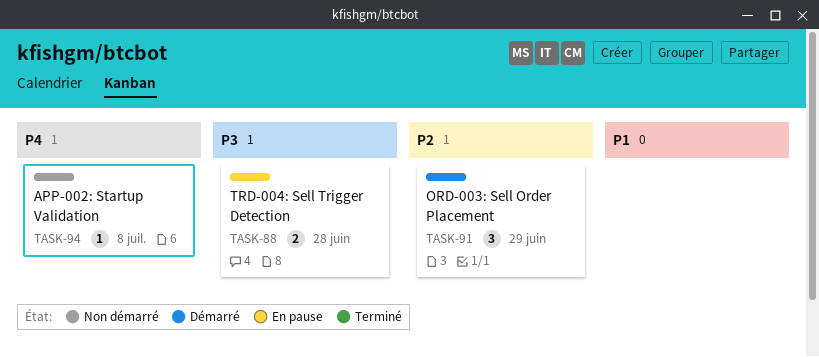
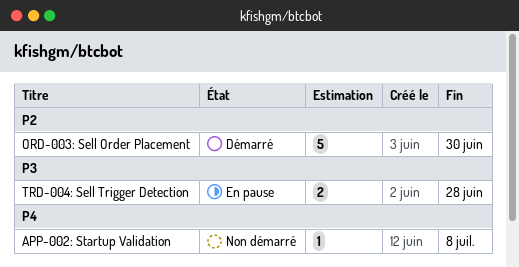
ORD-003: Sell Order Placement, estimate: 3 -> 5
ORD-003: Sell Order Placement, due: Jun 29 -> Jun 30

